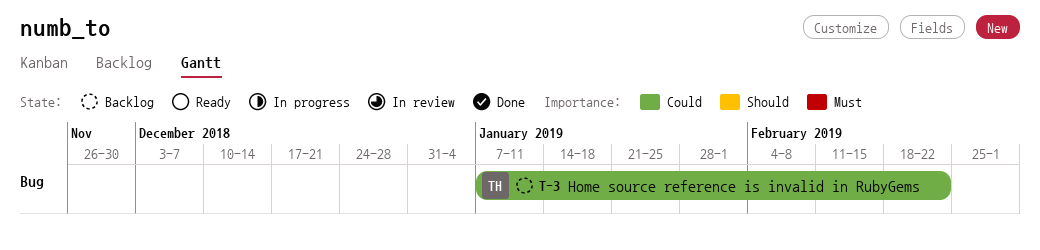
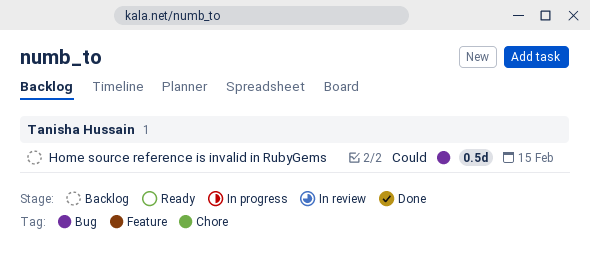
Home source reference is invalid in RubyGems, due: Feb 22 -> Feb 15

